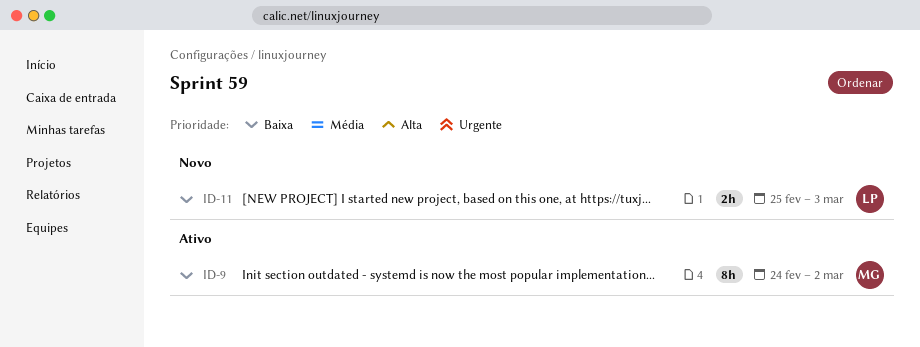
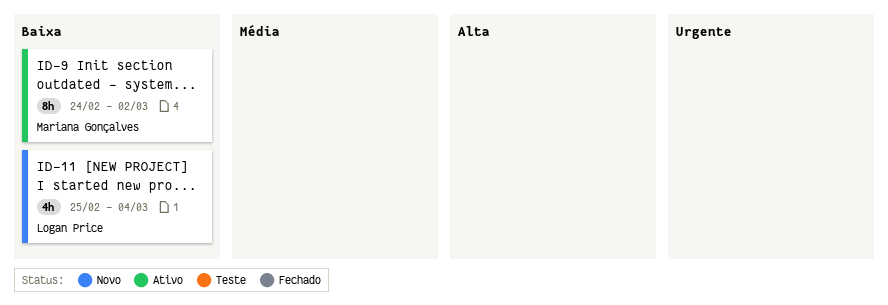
ID-11, estimate: 2h -> 4h
ID-11, due: Mar 3 -> Mar 4

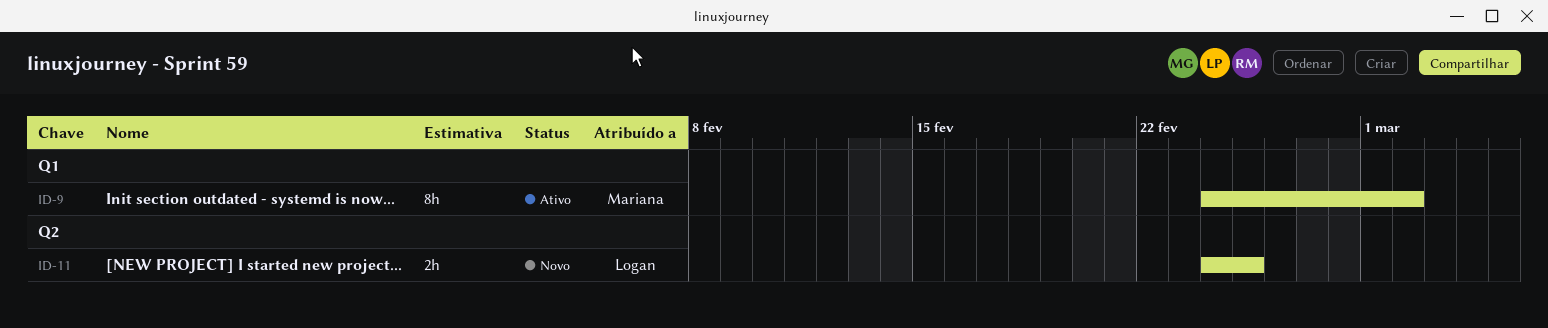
ID-11, estimate: 4h -> 2h
ID-11, start: Feb 25 -> Feb 24
ID-11, due: Mar 4 -> Feb 25

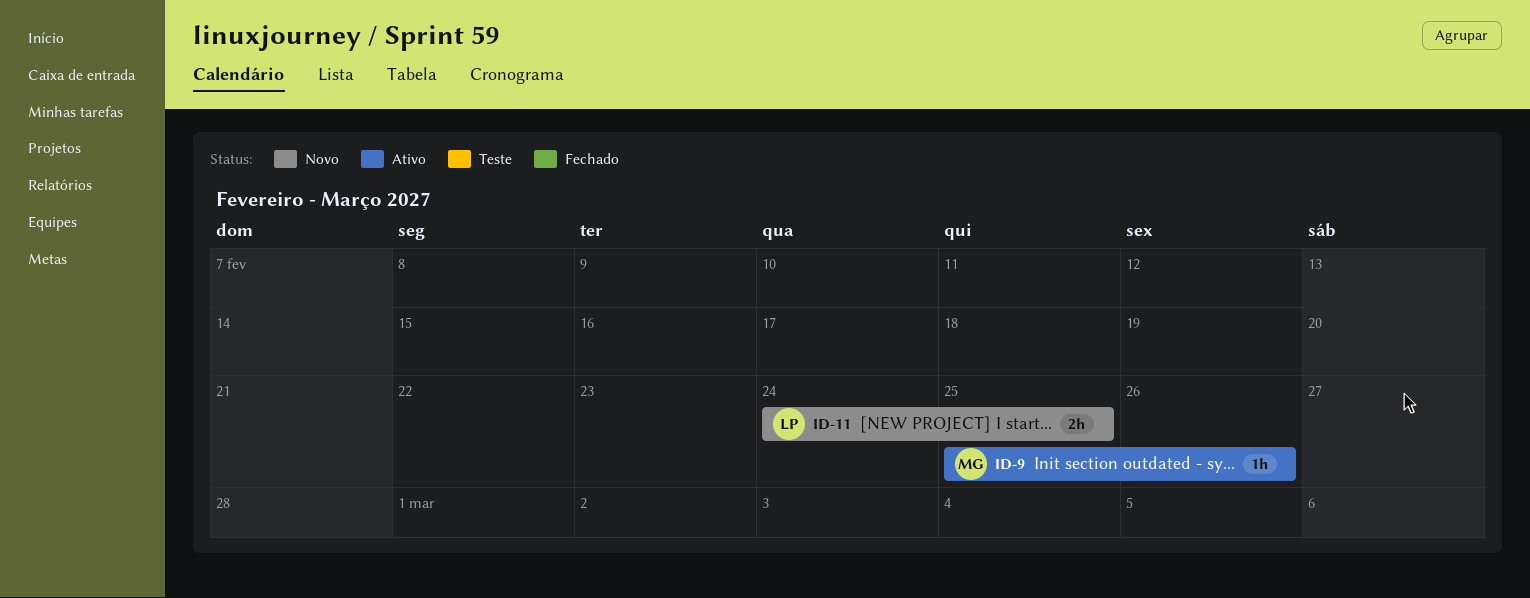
ID-9, estimate: 8h -> 1h
ID-9, start: Feb 24 -> Feb 25
ID-9, due: Mar 2 -> Feb 26

